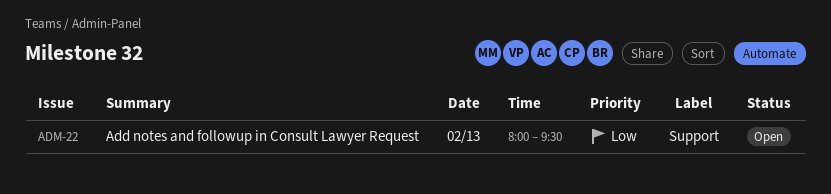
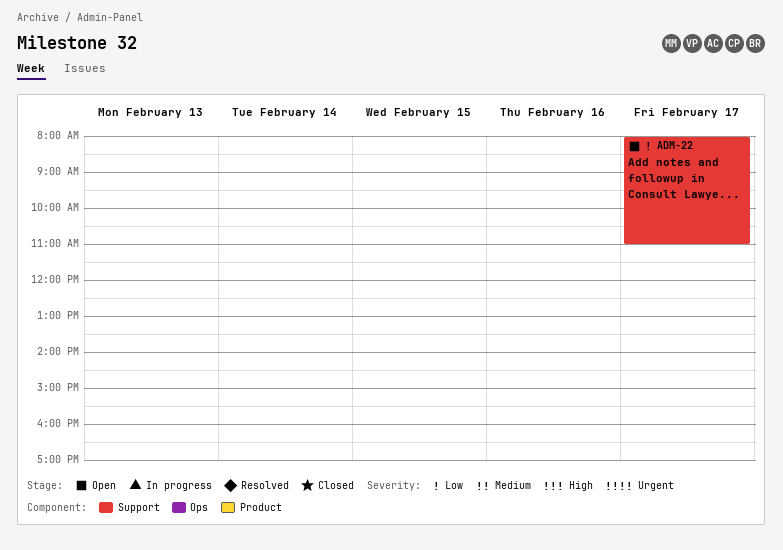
ADM-22, day: Feb 13 -> Feb 17
ADM-22, ends: 09:30 -> 11:00

